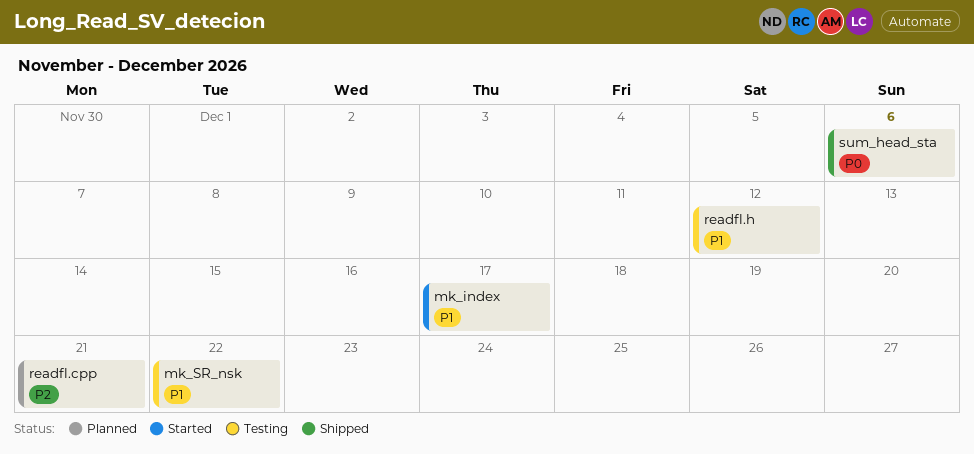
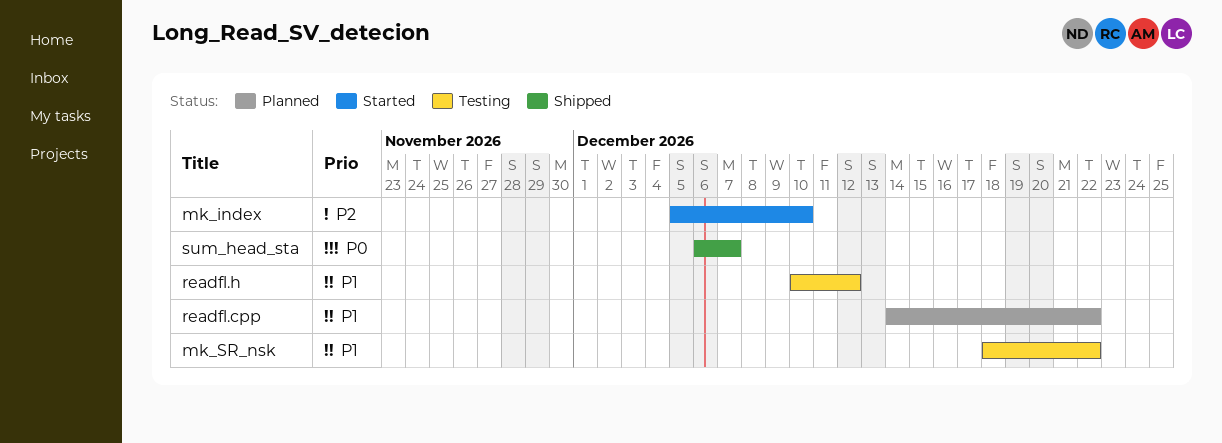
mk_index, priority: P1 -> P2
mk_index, due: Dec 17 -> Dec 10
readfl.cpp, priority: P2 -> P1
readfl.cpp, due: Dec 21 -> Dec 22
sum_head_sta, due: Dec 6 -> Dec 7

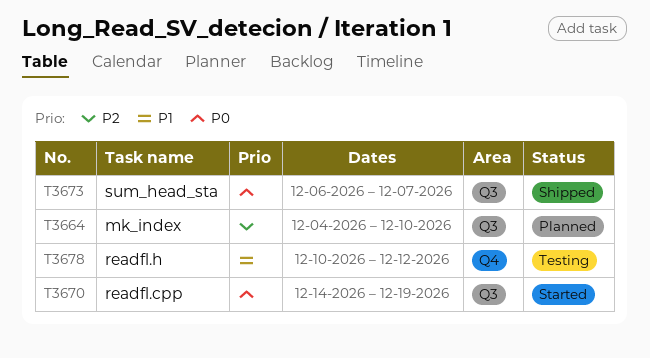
mk_index, status: Started -> Planned
mk_index, start: Dec 5 -> Dec 4
mk_SR_nsk: present -> none
readfl.cpp, status: Planned -> Started
readfl.cpp, priority: P1 -> P0
readfl.cpp, due: Dec 22 -> Dec 19

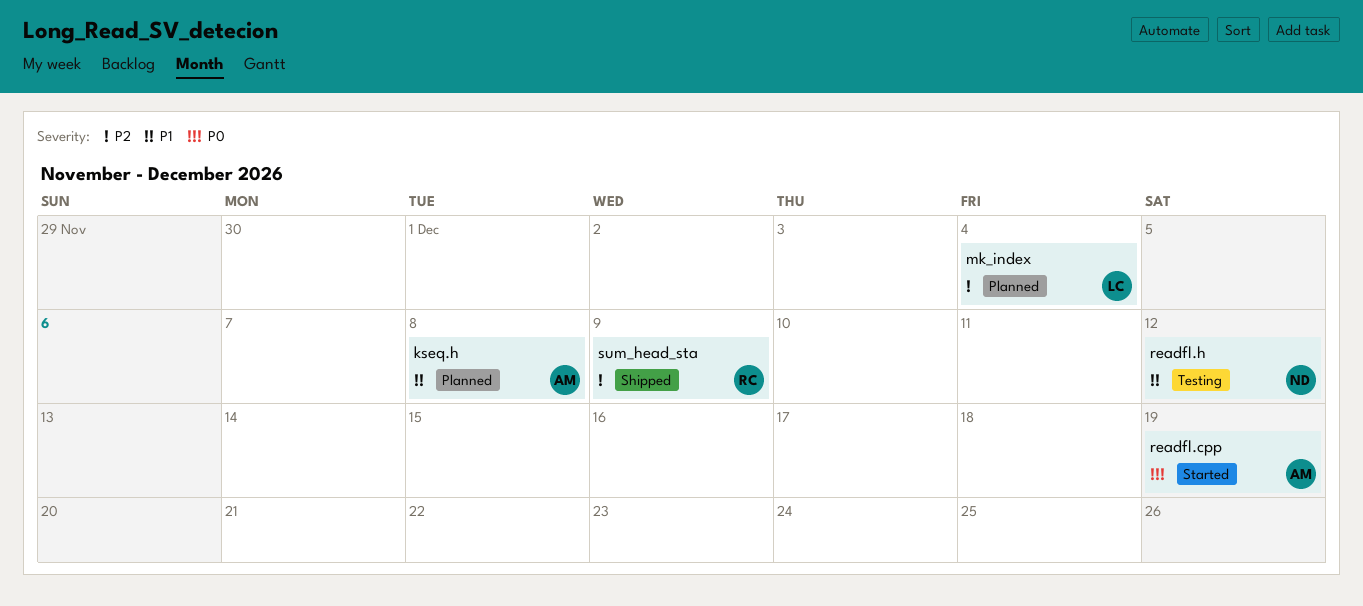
kseq.h: none -> present
mk_index, due: Dec 10 -> Dec 4
sum_head_sta, priority: P0 -> P2
sum_head_sta, due: Dec 7 -> Dec 9

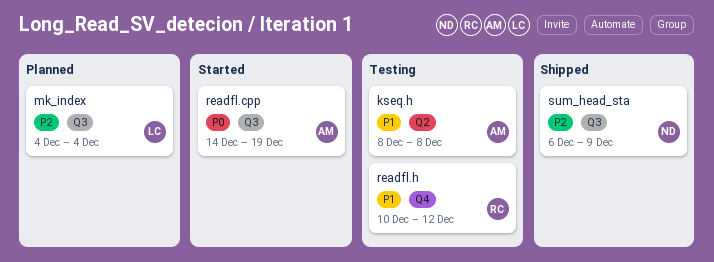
kseq.h, status: Planned -> Testing
readfl.h, owner: ND -> RC
sum_head_sta, owner: RC -> ND

